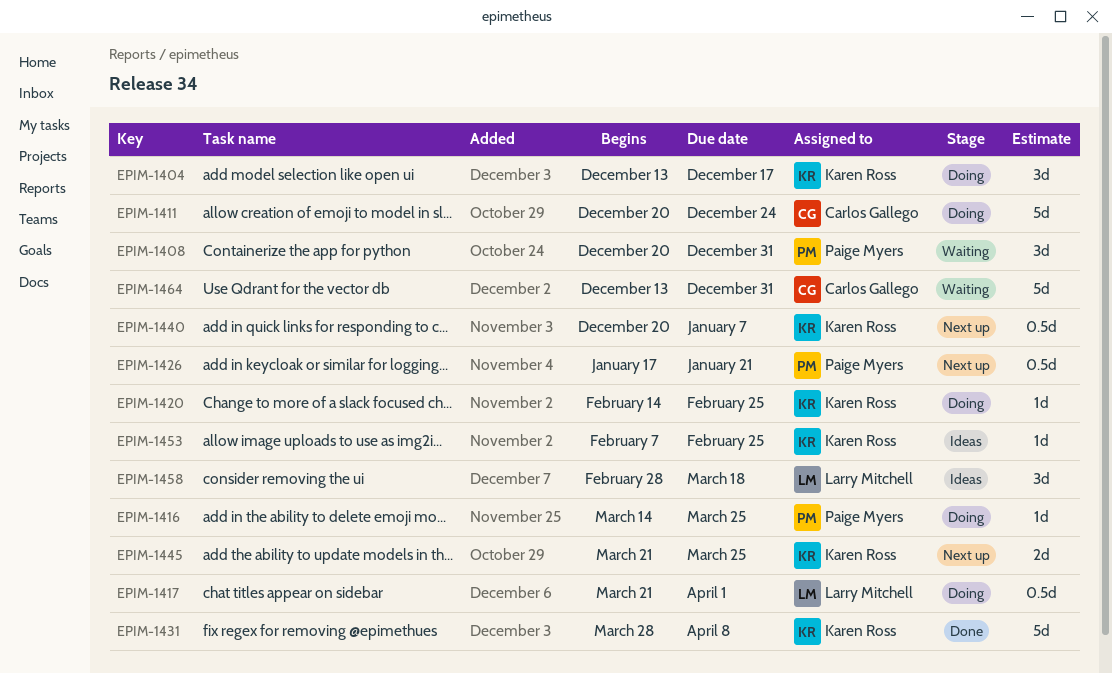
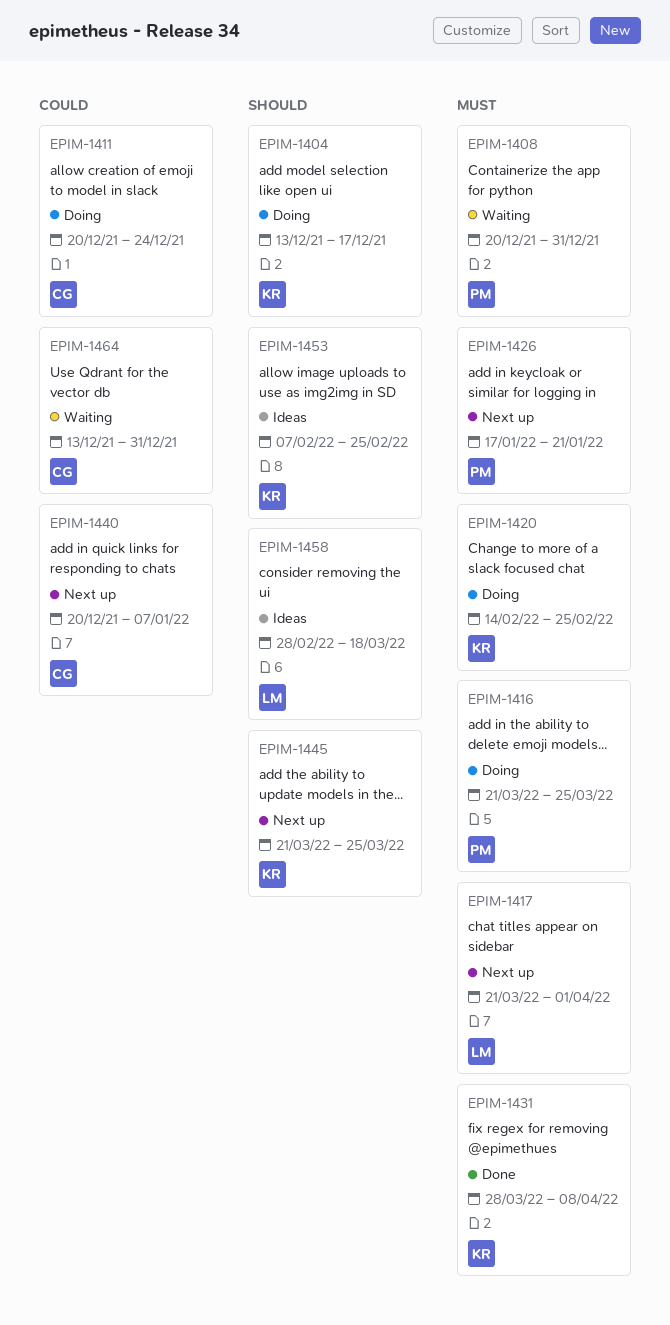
EPIM-1416, start: Mar 14 -> Mar 21
EPIM-1417, status: Doing -> Next up
EPIM-1440, owner: Karen Ross -> Carlos Gallego

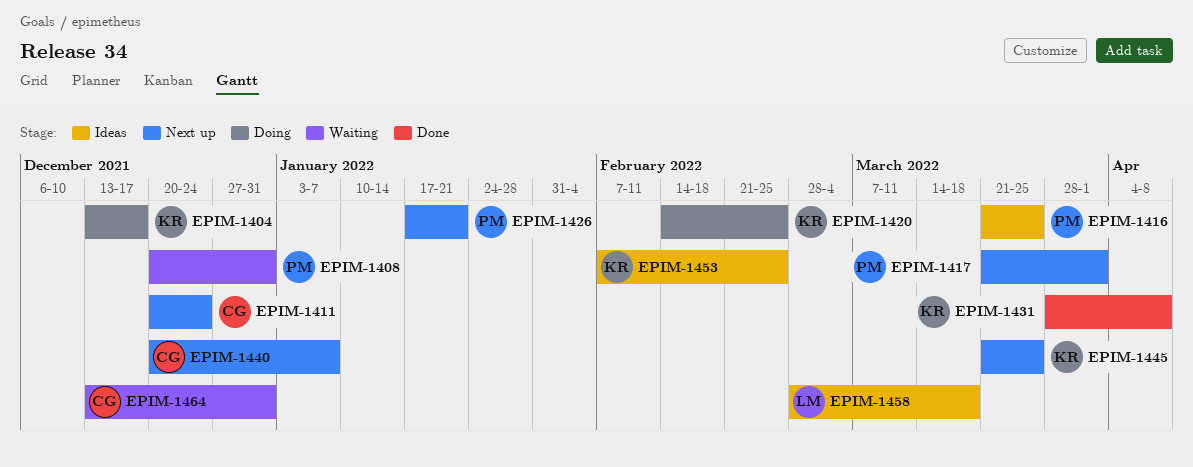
EPIM-1411, status: Doing -> Next up
EPIM-1416, status: Doing -> Ideas
EPIM-1417, owner: LM -> PM

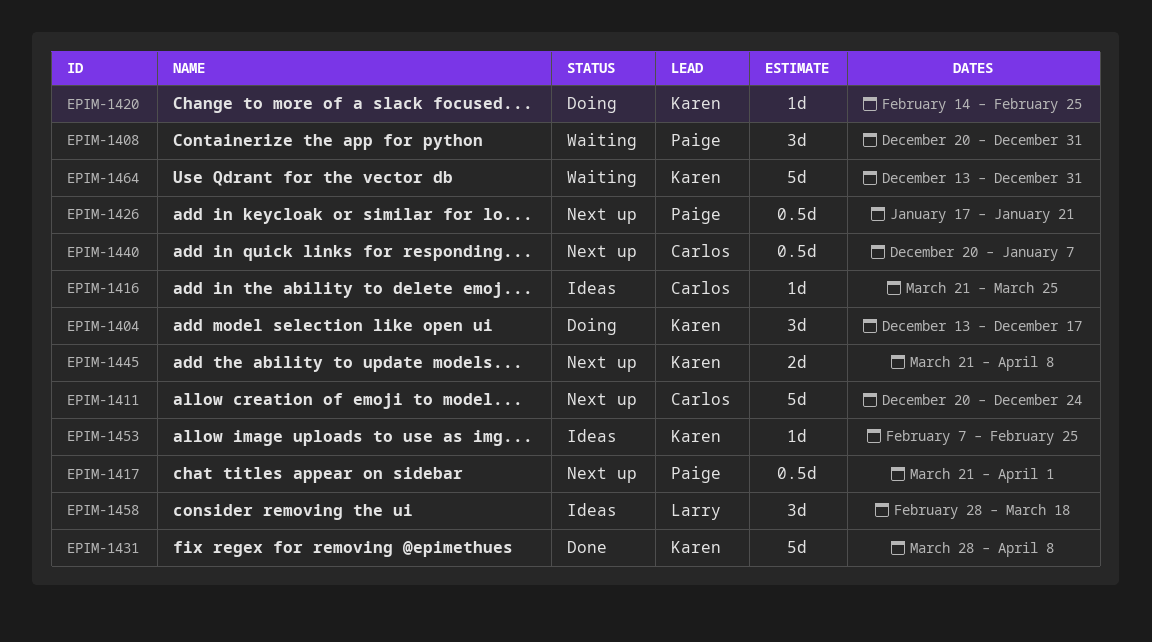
EPIM-1416, owner: Paige -> Carlos
EPIM-1445, due: Mar 25 -> Apr 8
EPIM-1464, owner: Carlos -> Karen

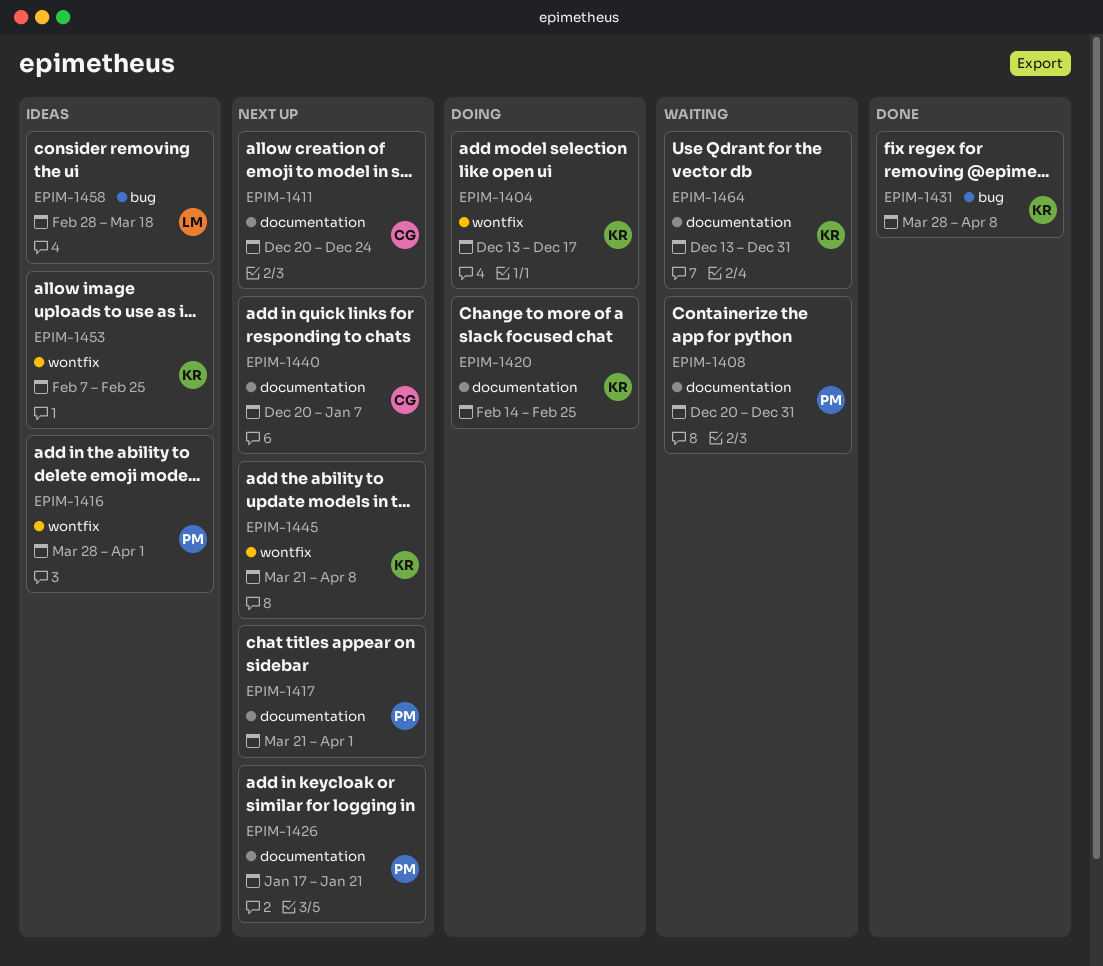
EPIM-1416, owner: Carlos -> Paige
EPIM-1416, start: Mar 21 -> Mar 28
EPIM-1416, due: Mar 25 -> Apr 1

